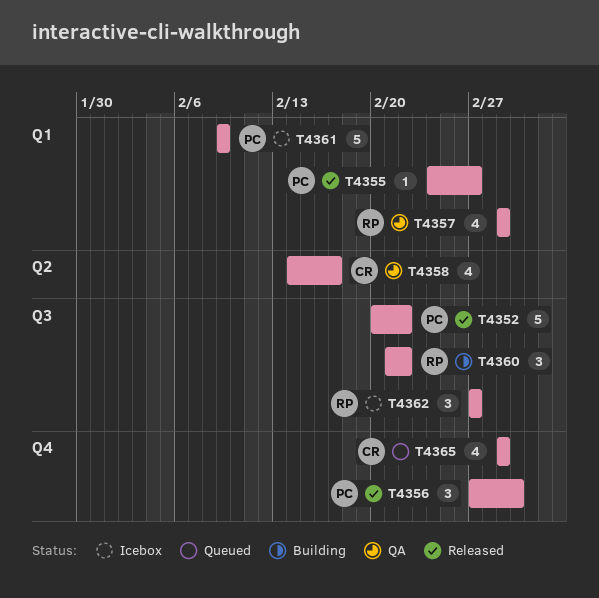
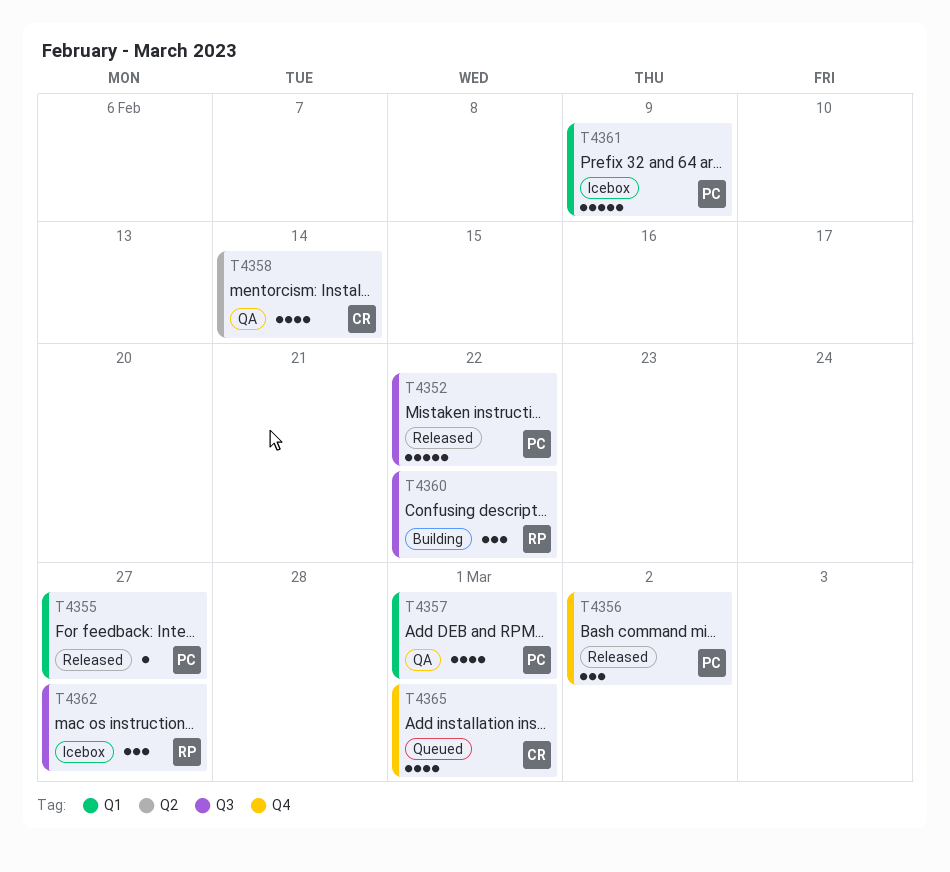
T4357, owner: RP -> PC
T4358, due: Feb 17 -> Feb 14

